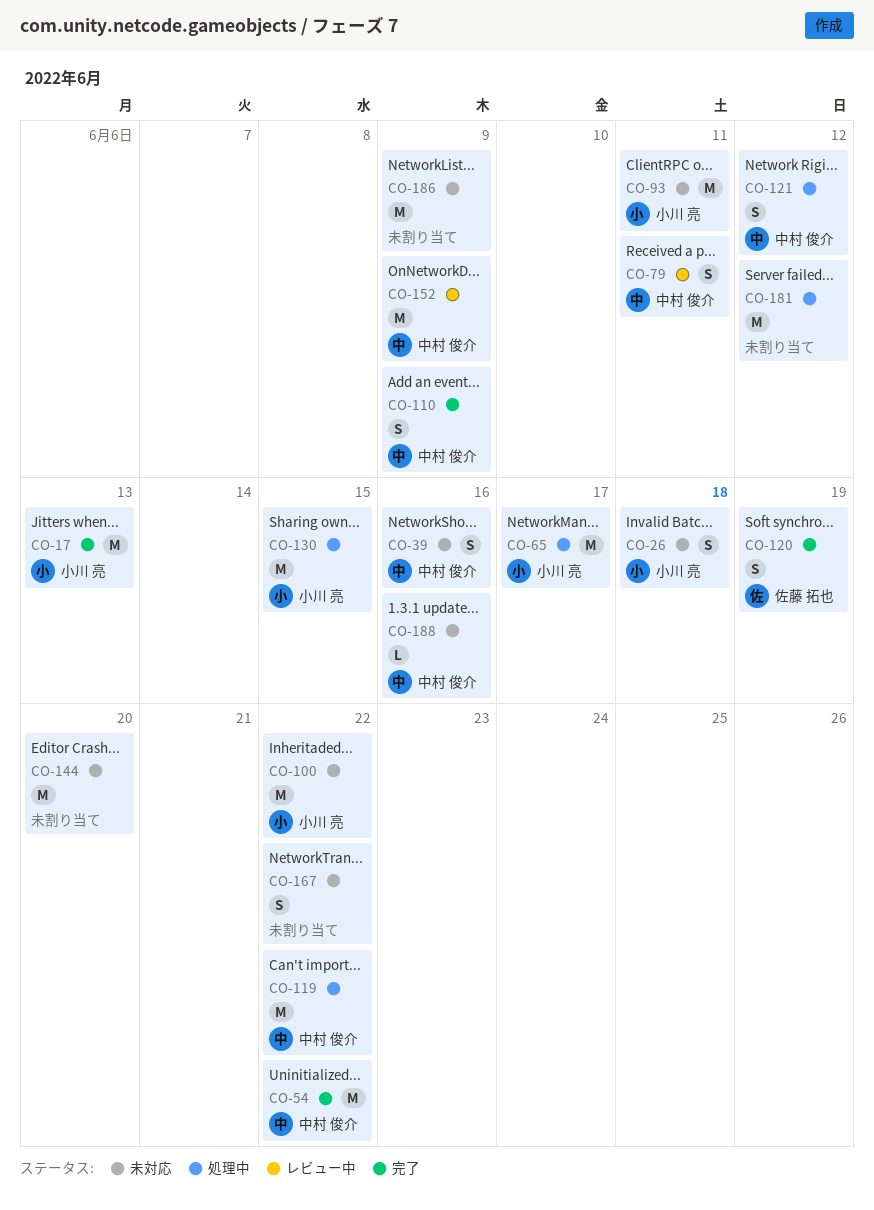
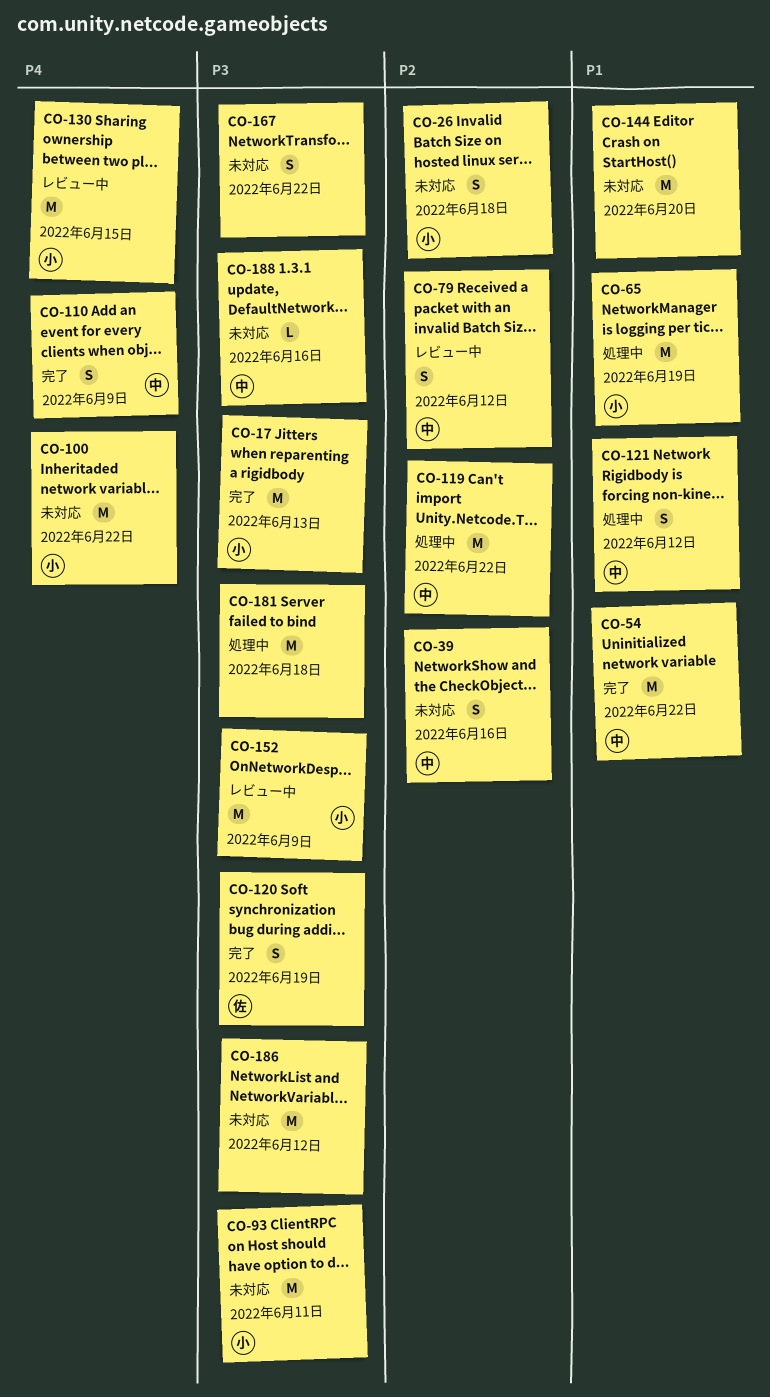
CO-65, due: Jun 17 -> Jun 19
CO-79, due: Jun 11 -> Jun 12
CO-130, status: 処理中 -> レビュー中
CO-152, owner: 中村 俊介 -> 小川 亮
CO-181, due: Jun 12 -> Jun 18
CO-186, due: Jun 9 -> Jun 12

